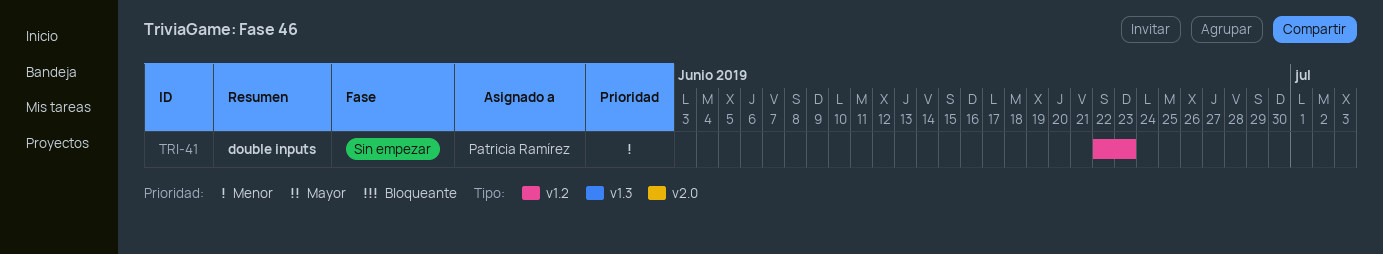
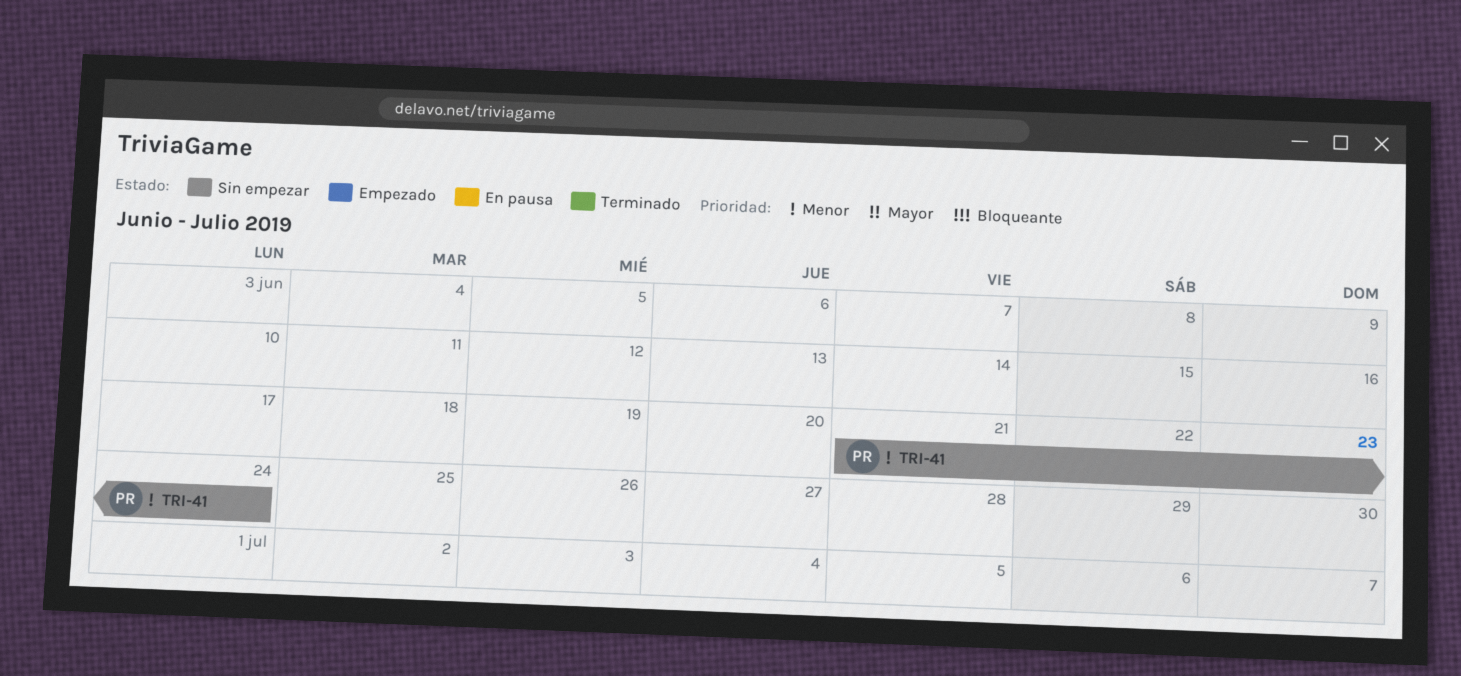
TRI-41, start: Jun 22 -> Jun 21
TRI-41, due: Jun 23 -> Jun 24

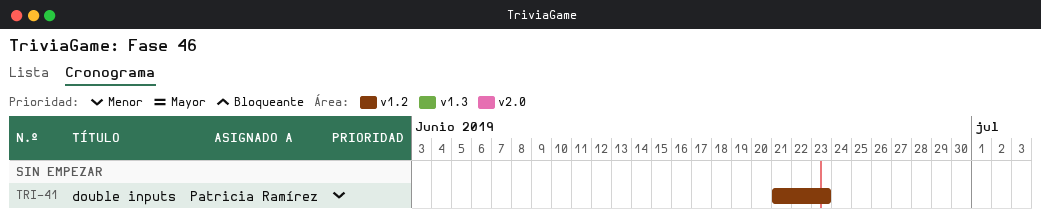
TRI-41, due: Jun 24 -> Jun 23

